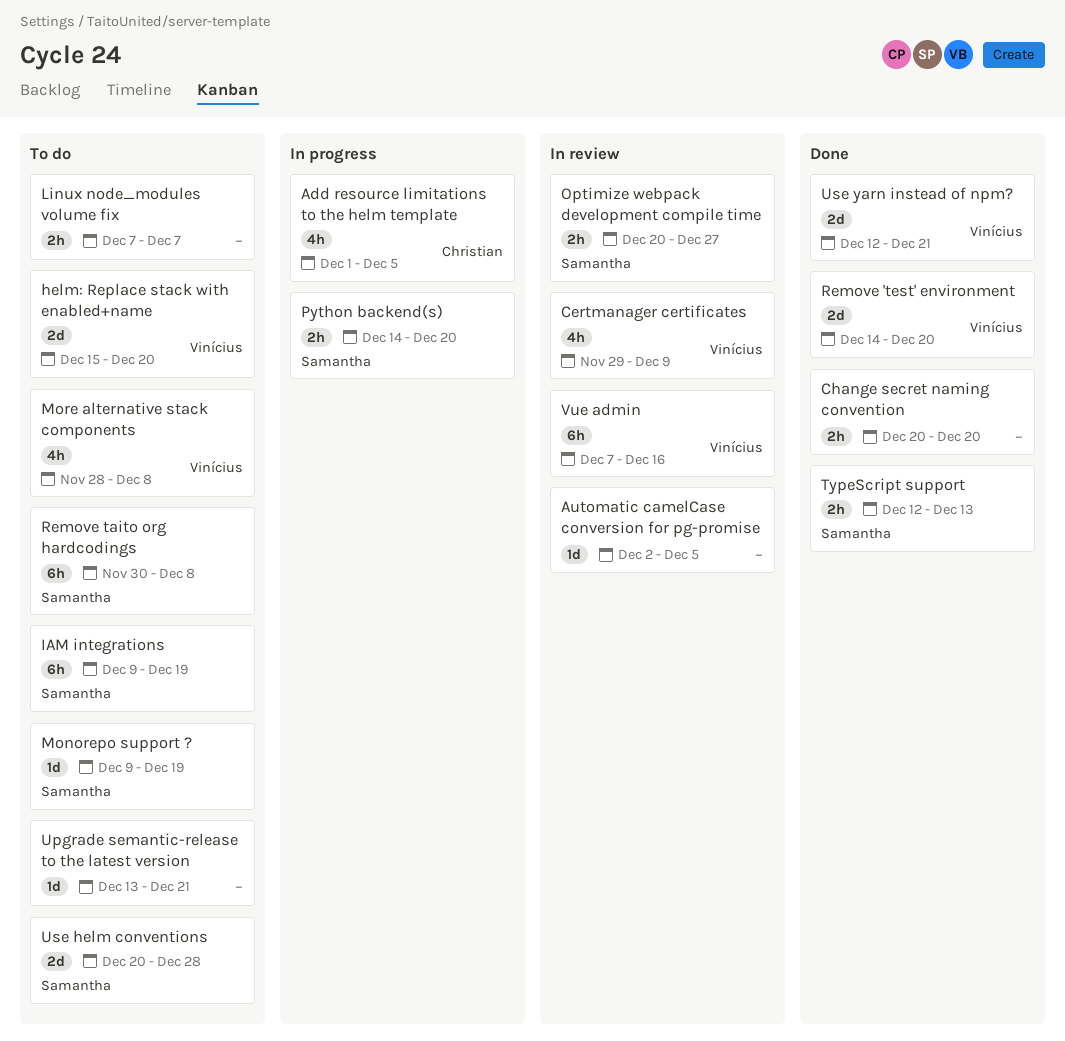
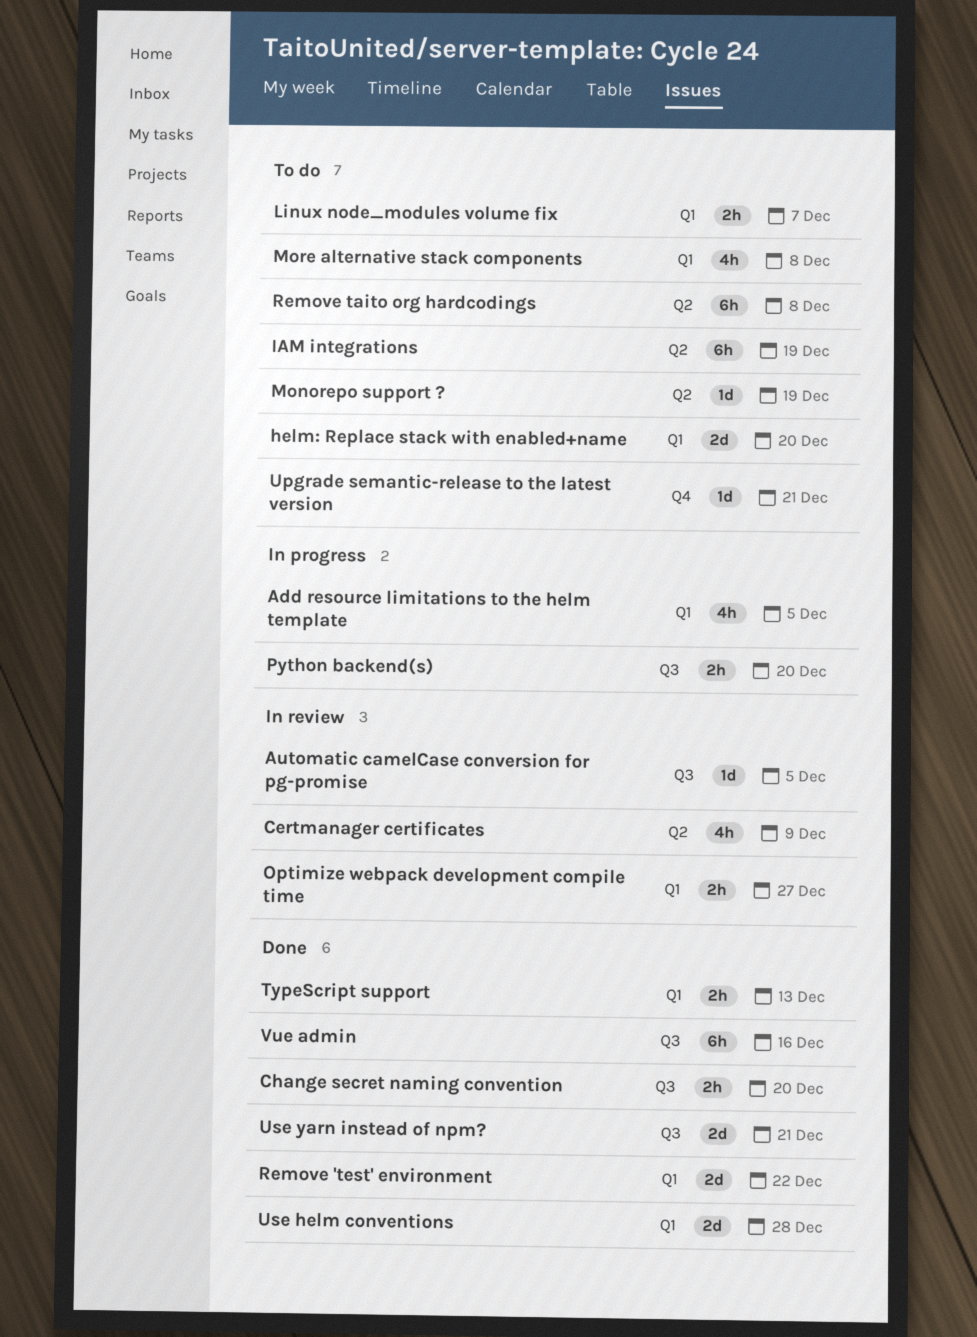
Remove 'test' environment, due: Dec 20 -> Dec 22
Use helm conventions, status: To do -> Done
Vue admin, status: In review -> Done

